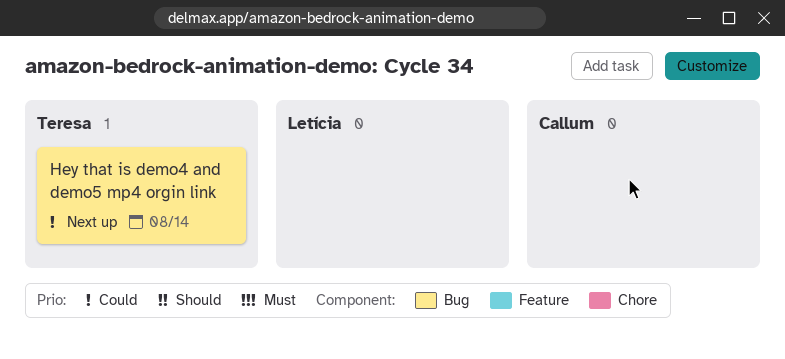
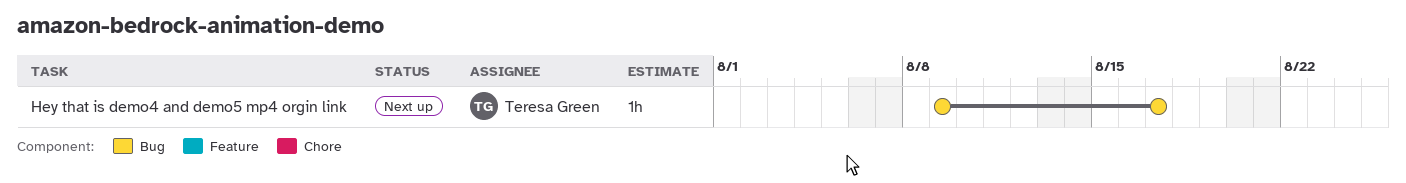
Hey that is demo4 and demo5 mp4 orgin link, due: Aug 14 -> Aug 17

